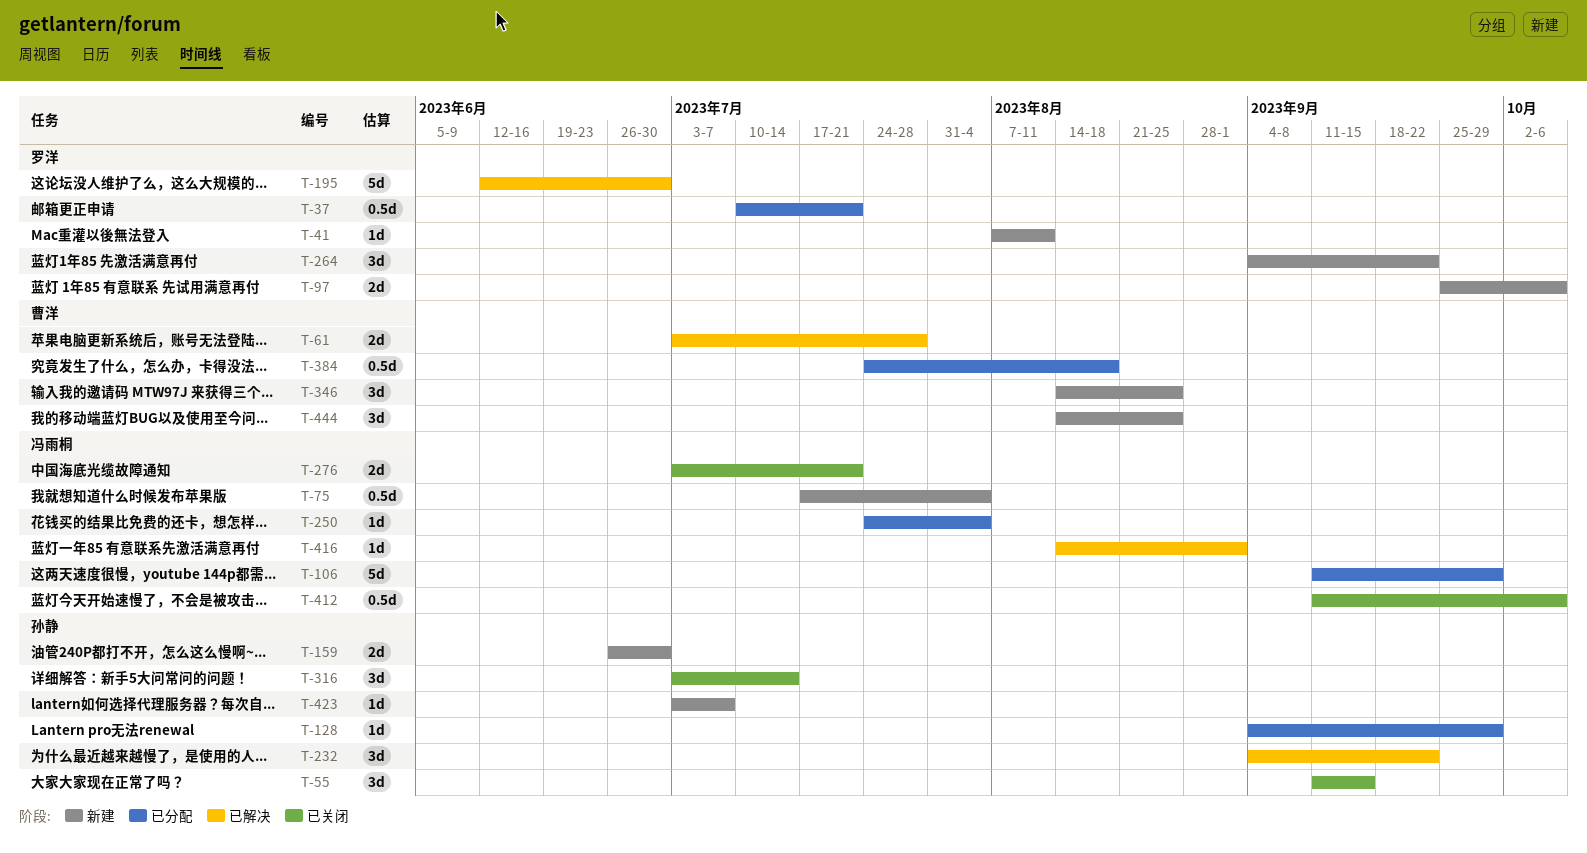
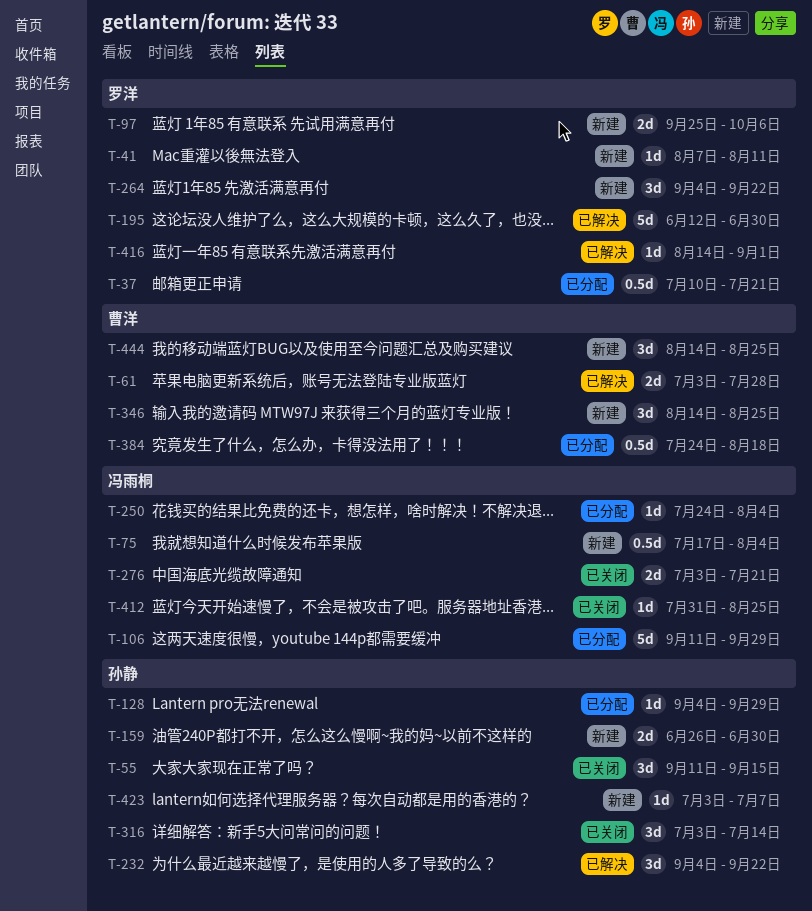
T-412, estimate: 0.5d -> 1d
T-412, start: Sep 11 -> Jul 31
T-412, due: Oct 6 -> Aug 25
T-416, owner: 冯雨桐 -> 罗洋

